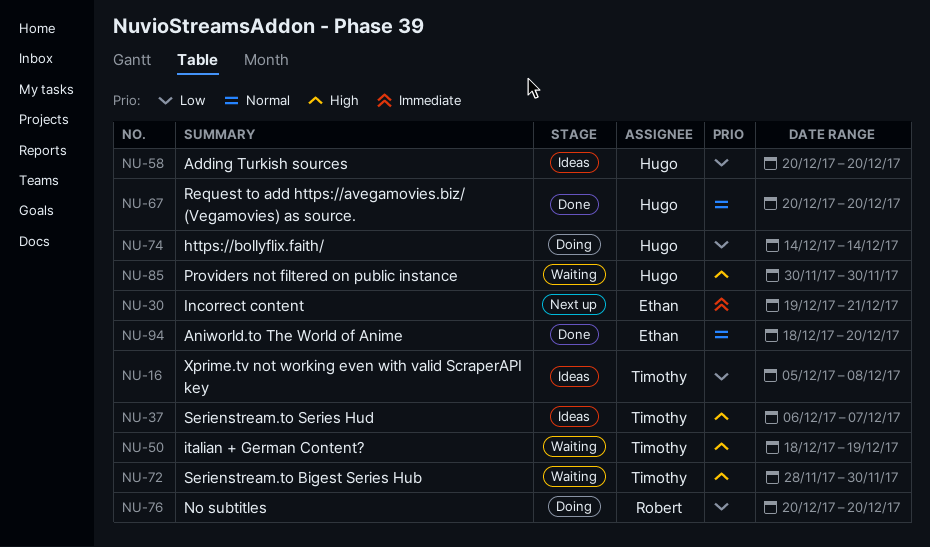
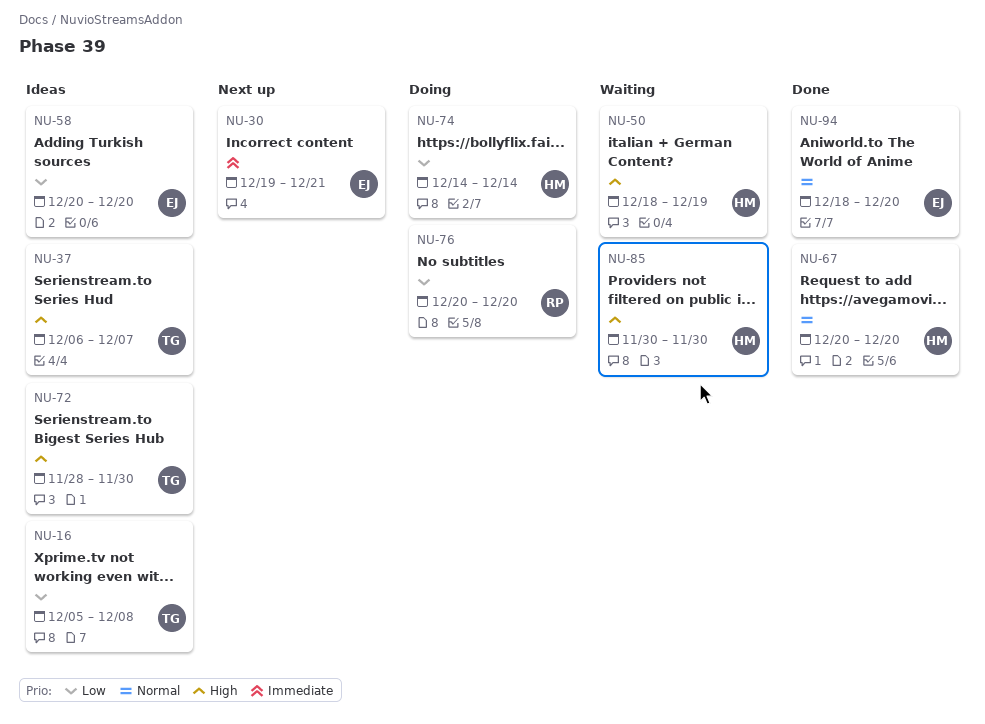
NU-50, owner: Timothy -> Hugo
NU-58, owner: Hugo -> Ethan
NU-72, status: Waiting -> Ideas

